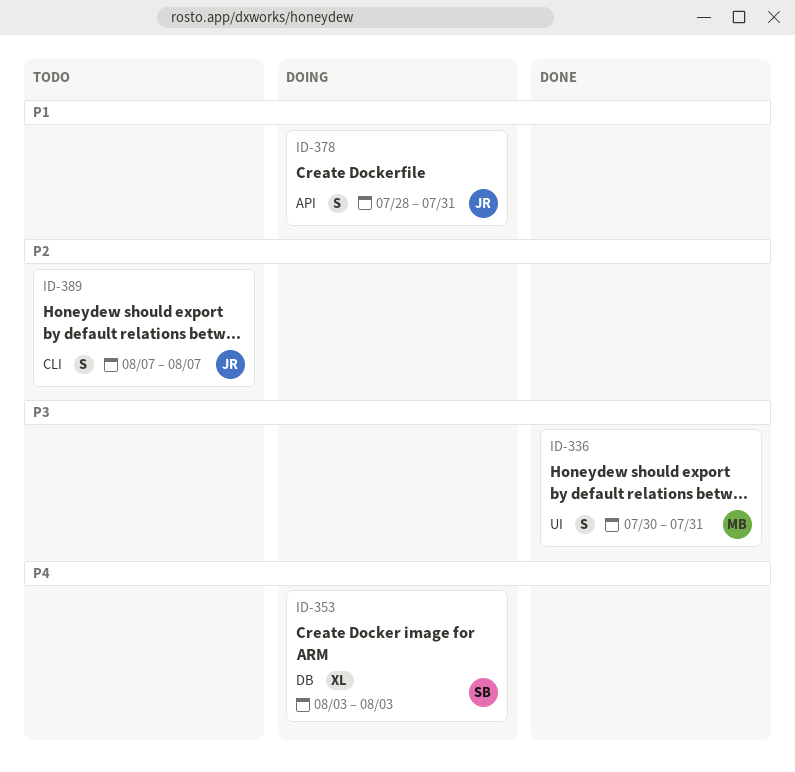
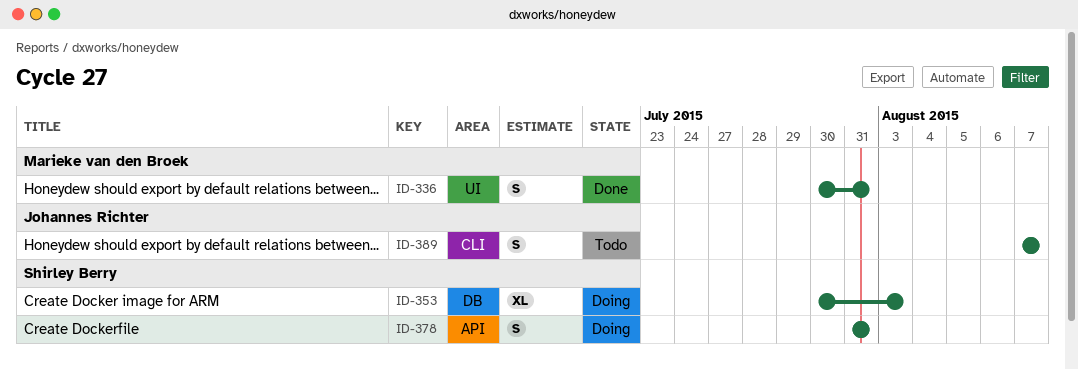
ID-353, start: Aug 3 -> Jul 30
ID-378, owner: Johannes Richter -> Shirley Berry
ID-378, start: Jul 28 -> Jul 31

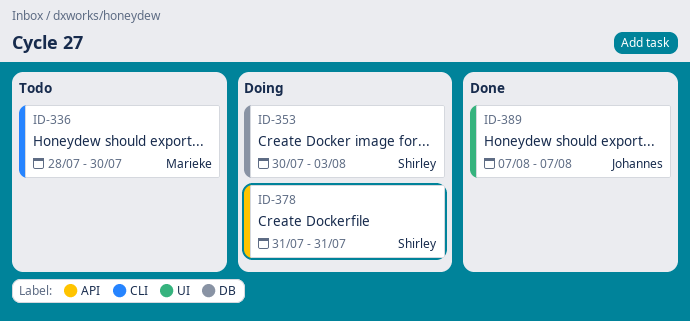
ID-336, status: Done -> Todo
ID-336, label: UI -> CLI
ID-336, start: Jul 30 -> Jul 28
ID-336, due: Jul 31 -> Jul 30
ID-389, status: Todo -> Done
ID-389, label: CLI -> UI

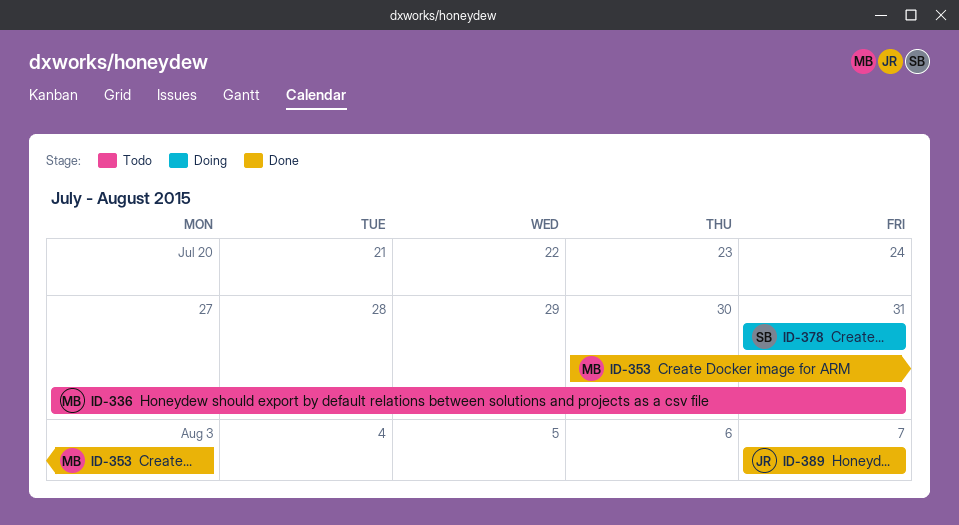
ID-336, start: Jul 28 -> Jul 27
ID-336, due: Jul 30 -> Jul 31
ID-353, status: Doing -> Done
ID-353, owner: Shirley -> Marieke

